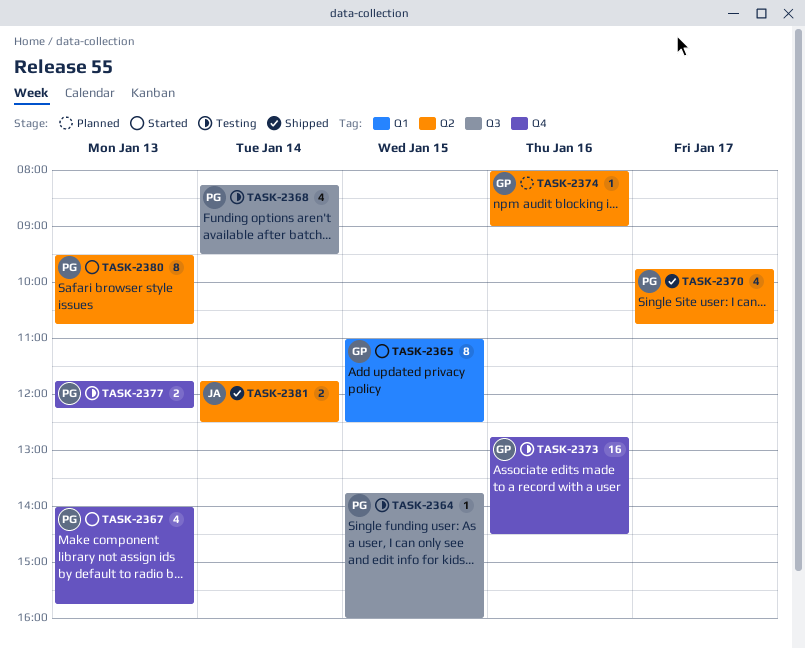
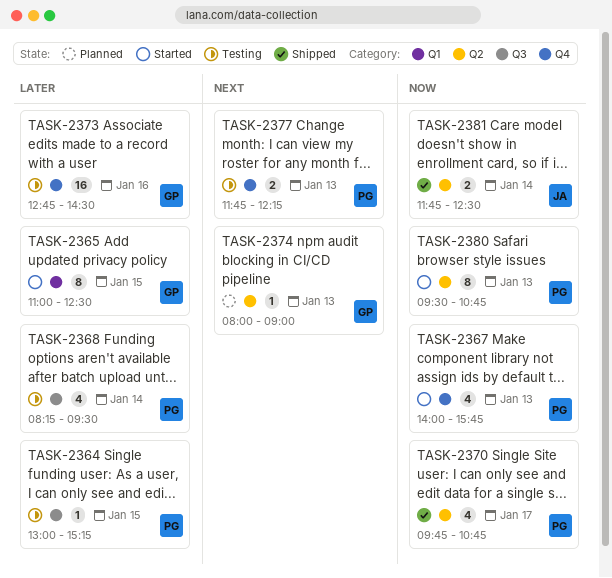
TASK-2364, begins: 13:45 -> 13:00
TASK-2364, ends: 16:00 -> 15:15
TASK-2374, day: Jan 16 -> Jan 13

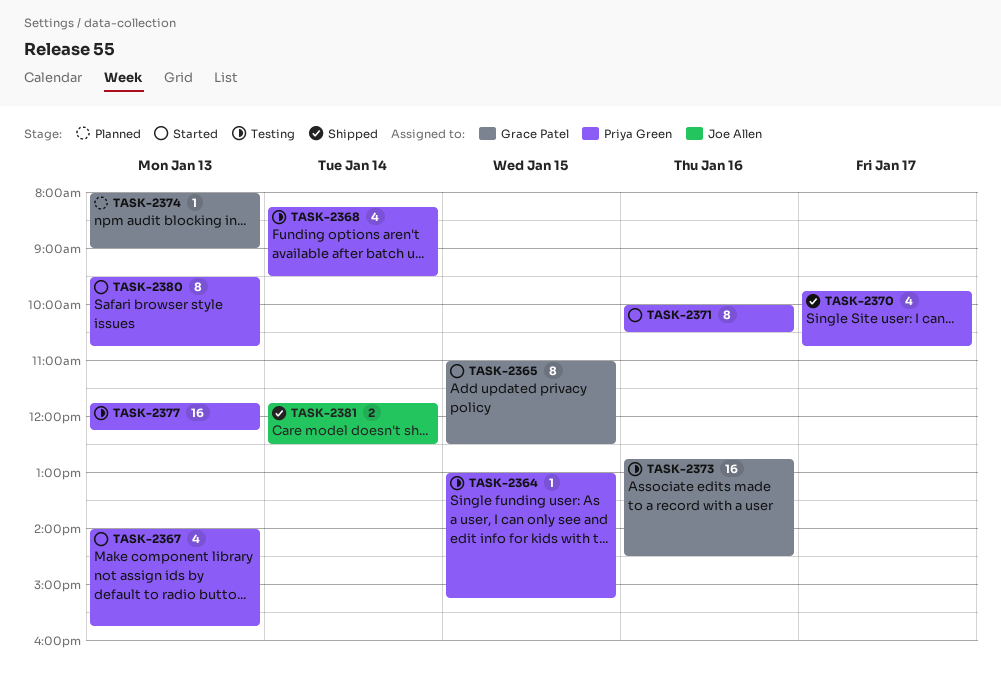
TASK-2371: none -> present
TASK-2377, estimate: 2 -> 16

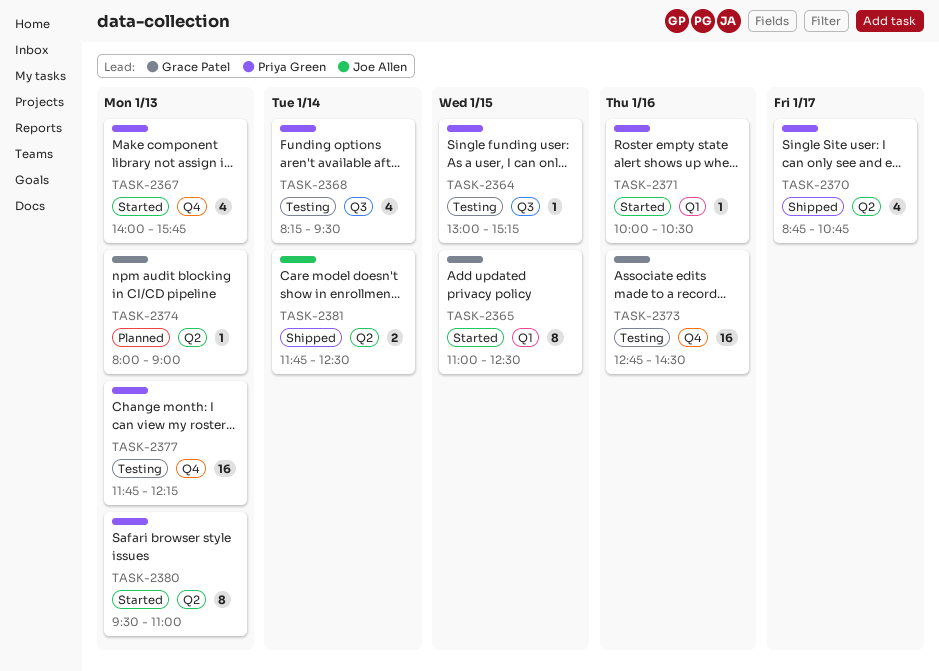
TASK-2370, begins: 09:45 -> 08:45
TASK-2371, estimate: 8 -> 1
TASK-2380, ends: 10:45 -> 11:00

